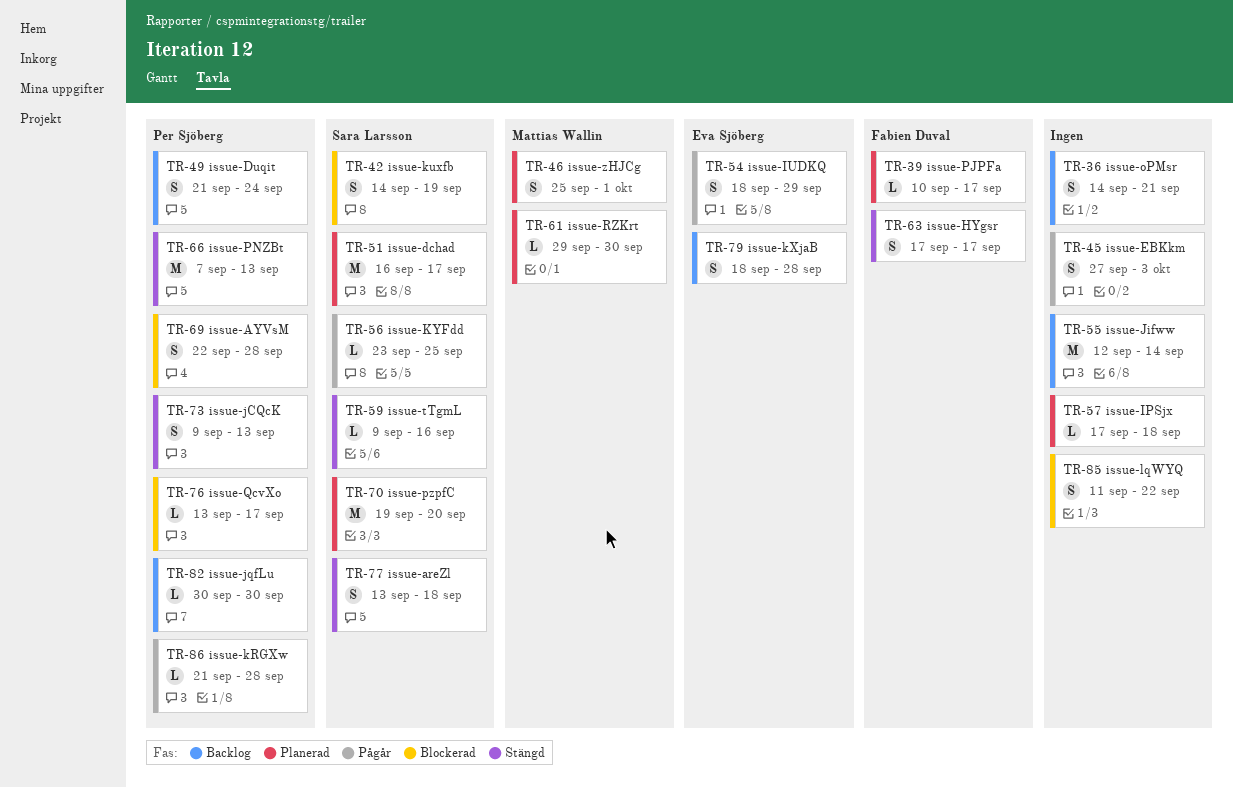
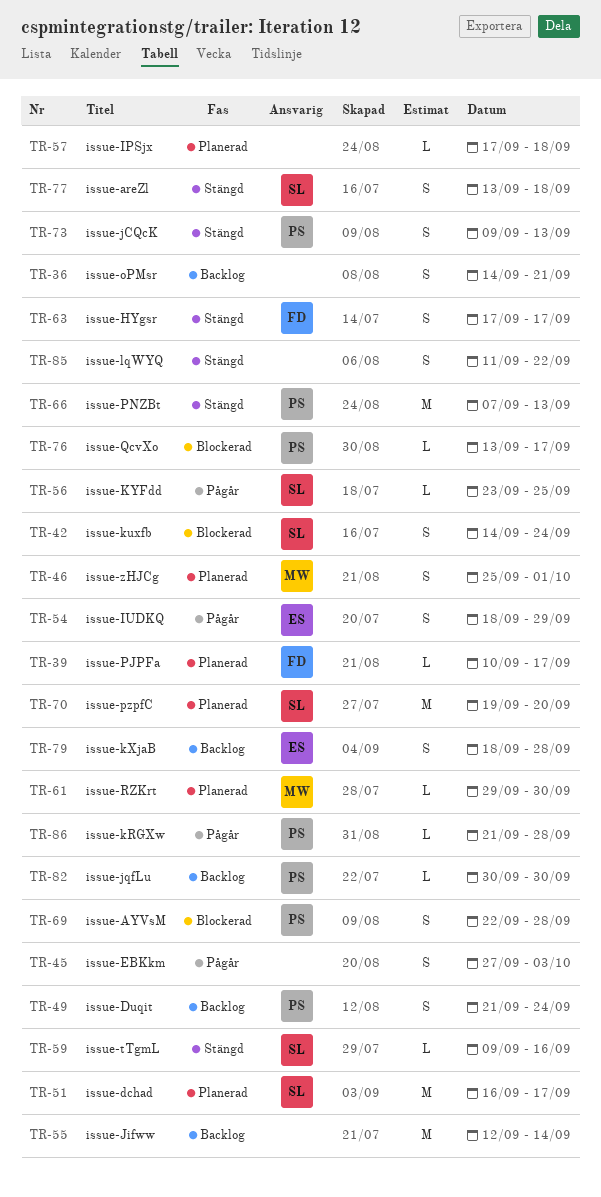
TR-42, due: Sep 19 -> Sep 24
TR-85, status: Blockerad -> Stängd

